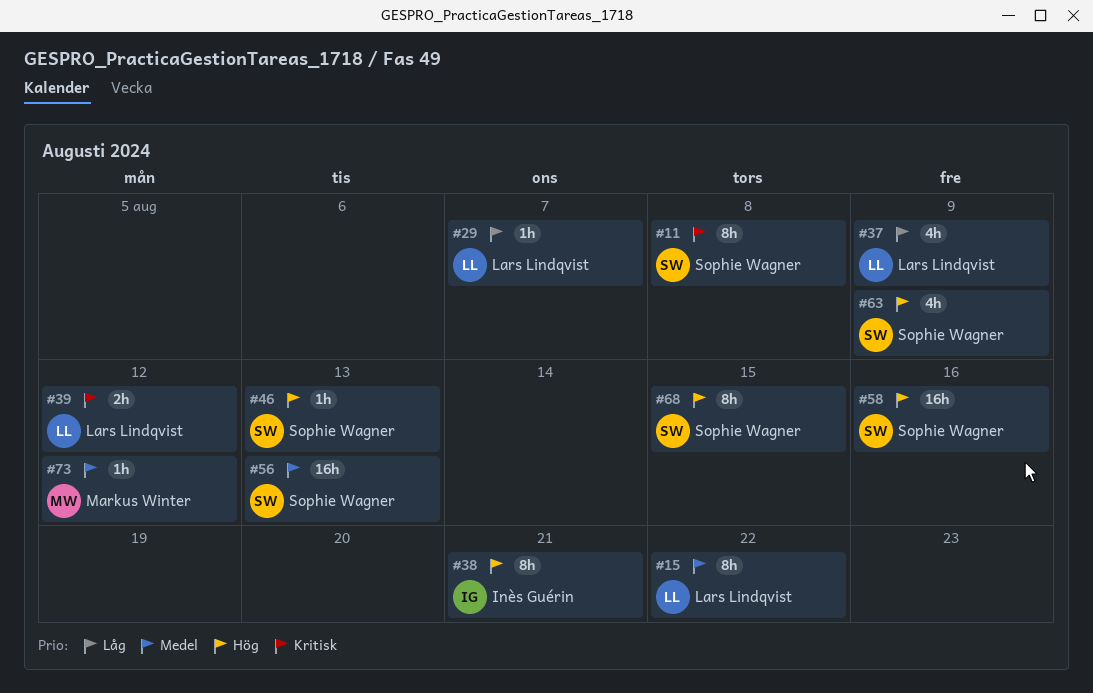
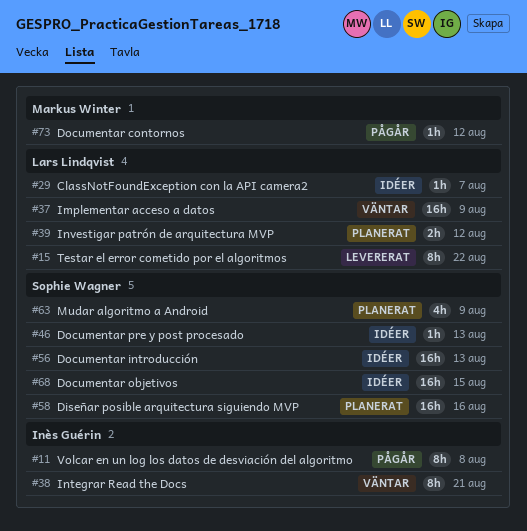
#11, owner: Sophie Wagner -> Inès Guérin
#37, estimate: 4h -> 16h
#68, estimate: 8h -> 16h

